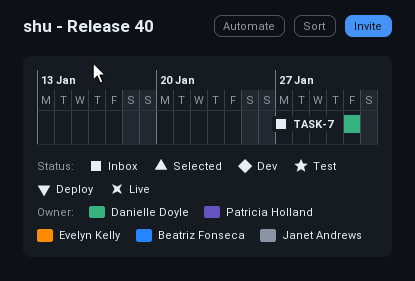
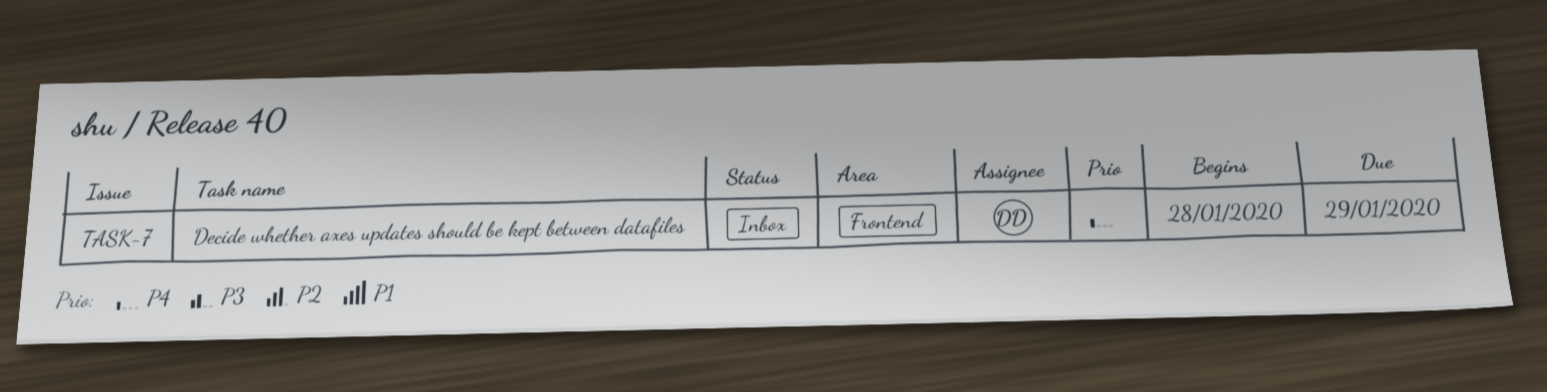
TASK-7, start: Jan 31 -> Jan 28
TASK-7, due: Jan 31 -> Jan 29

